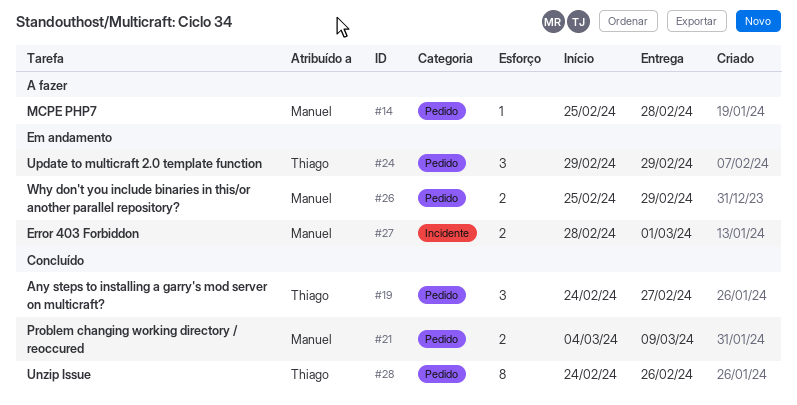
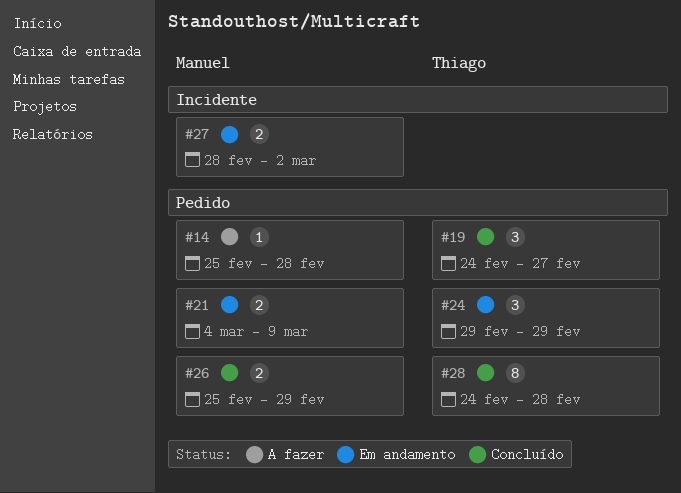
#21, status: Concluído -> Em andamento
#26, status: Em andamento -> Concluído
#27, due: Mar 1 -> Mar 2
#28, due: Feb 26 -> Feb 28

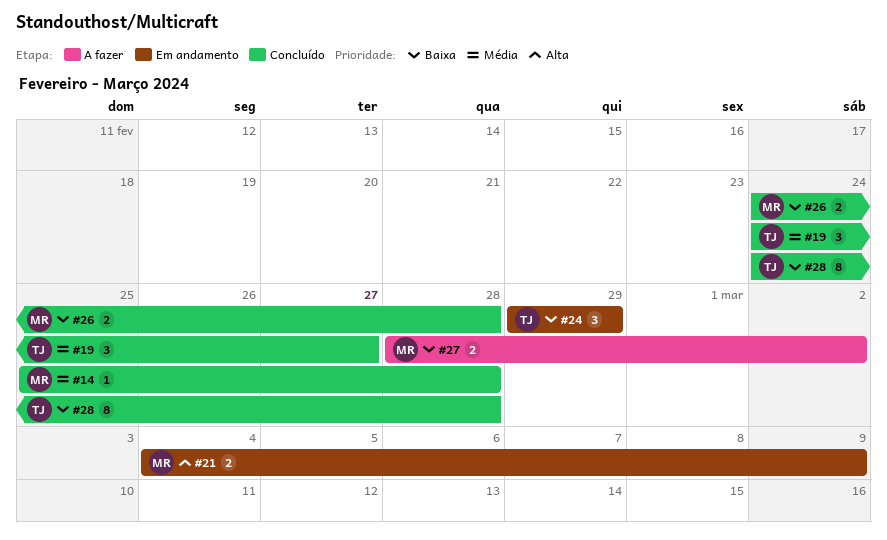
#14, status: A fazer -> Concluído
#26, start: Feb 25 -> Feb 24
#26, due: Feb 29 -> Feb 28
#27, status: Em andamento -> A fazer

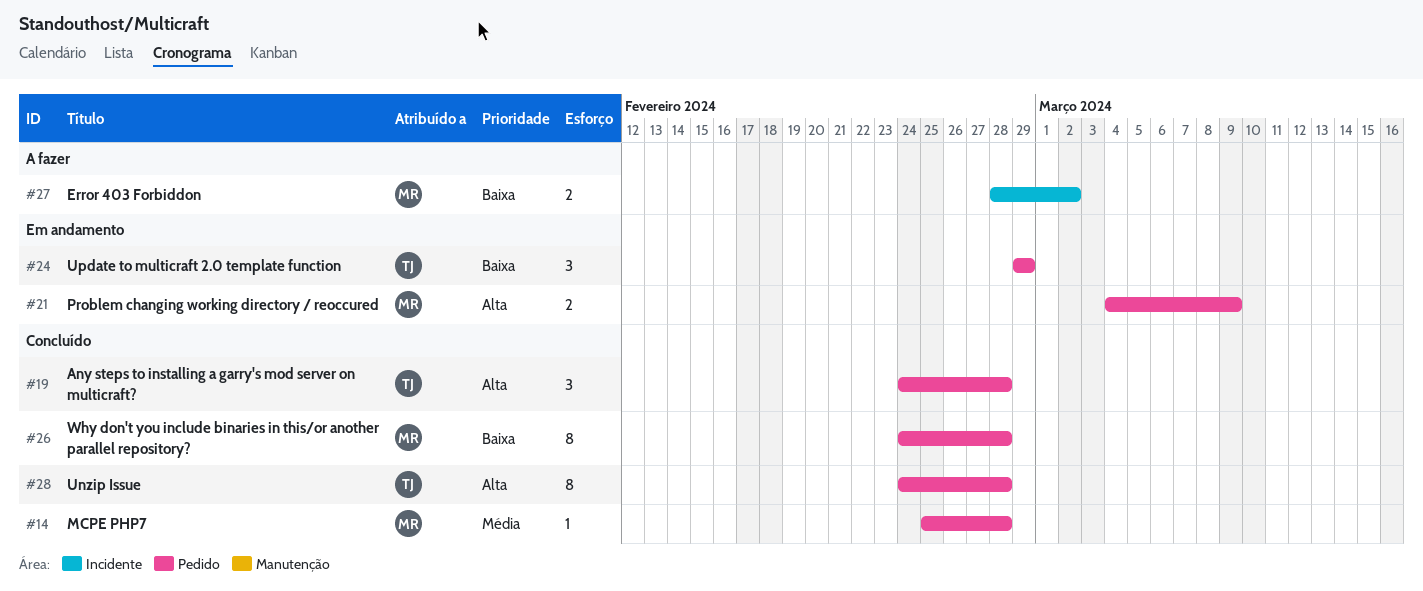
#19, priority: Média -> Alta
#19, due: Feb 27 -> Feb 28
#26, estimate: 2 -> 8
#28, priority: Baixa -> Alta

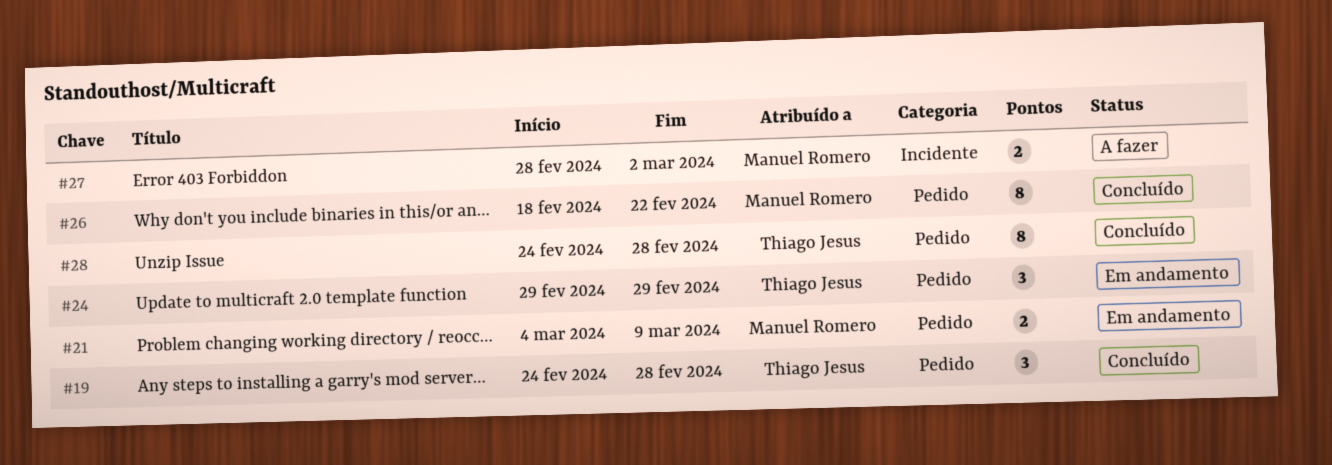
#14: present -> none
#26, start: Feb 24 -> Feb 18
#26, due: Feb 28 -> Feb 22

